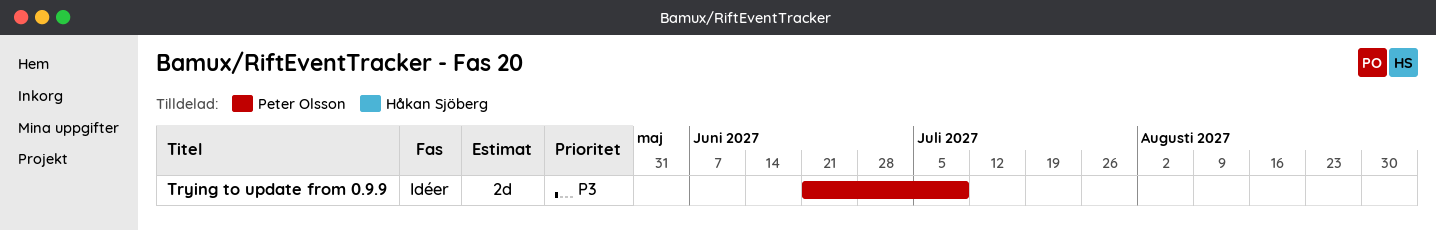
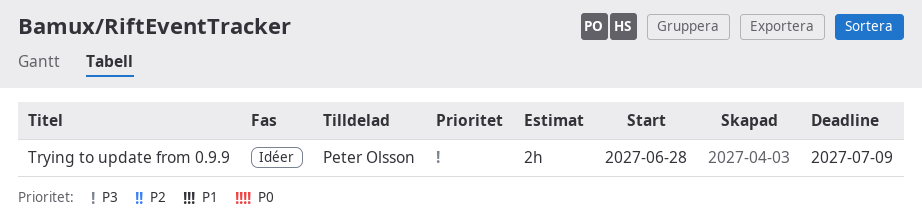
Trying to update from 0.9.9, estimate: 2d -> 2h
Trying to update from 0.9.9, start: Jun 21 -> Jun 28

